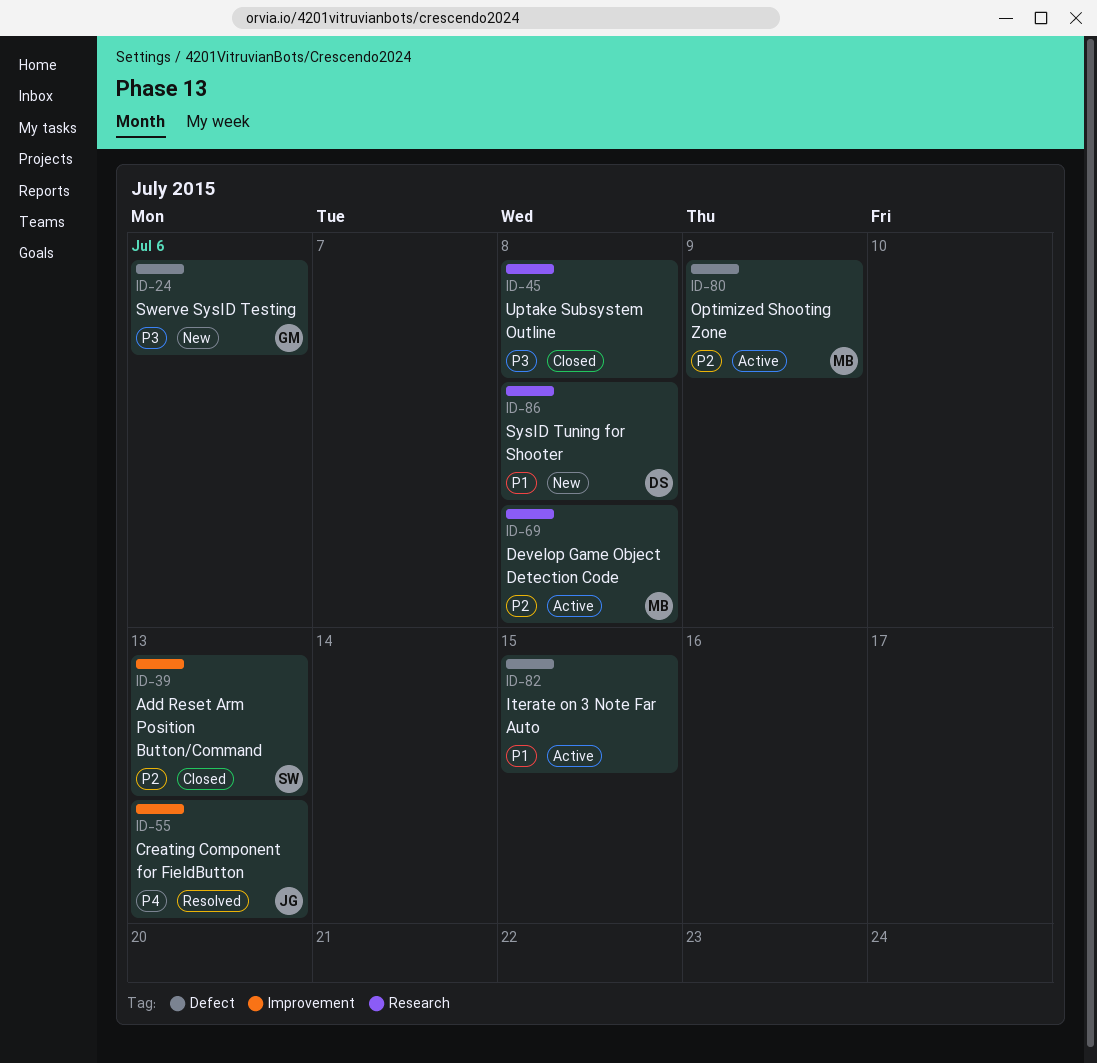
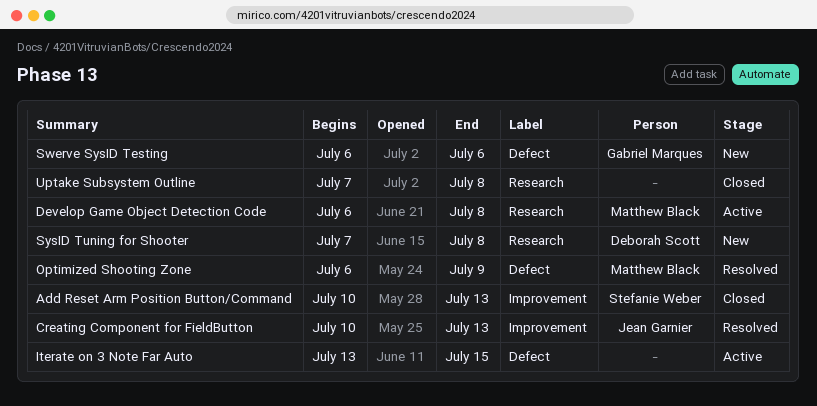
Optimized Shooting Zone, status: Active -> Resolved

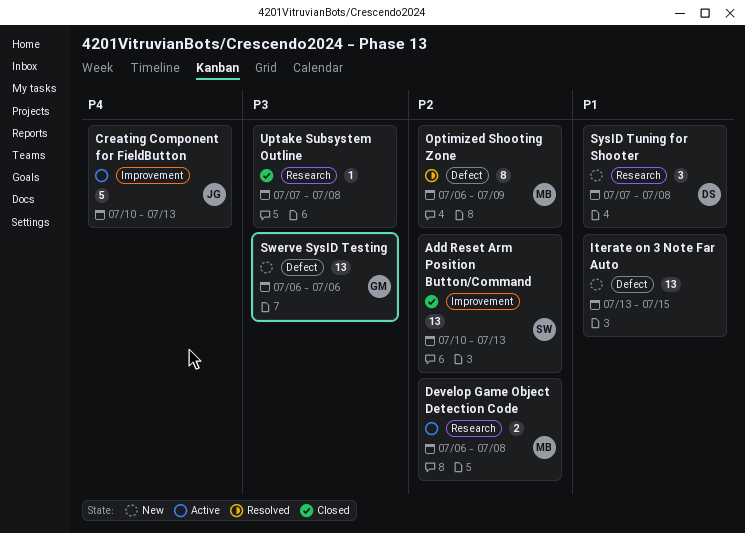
Creating Component for FieldButton, status: Resolved -> Active
Iterate on 3 Note Far Auto, status: Active -> New

